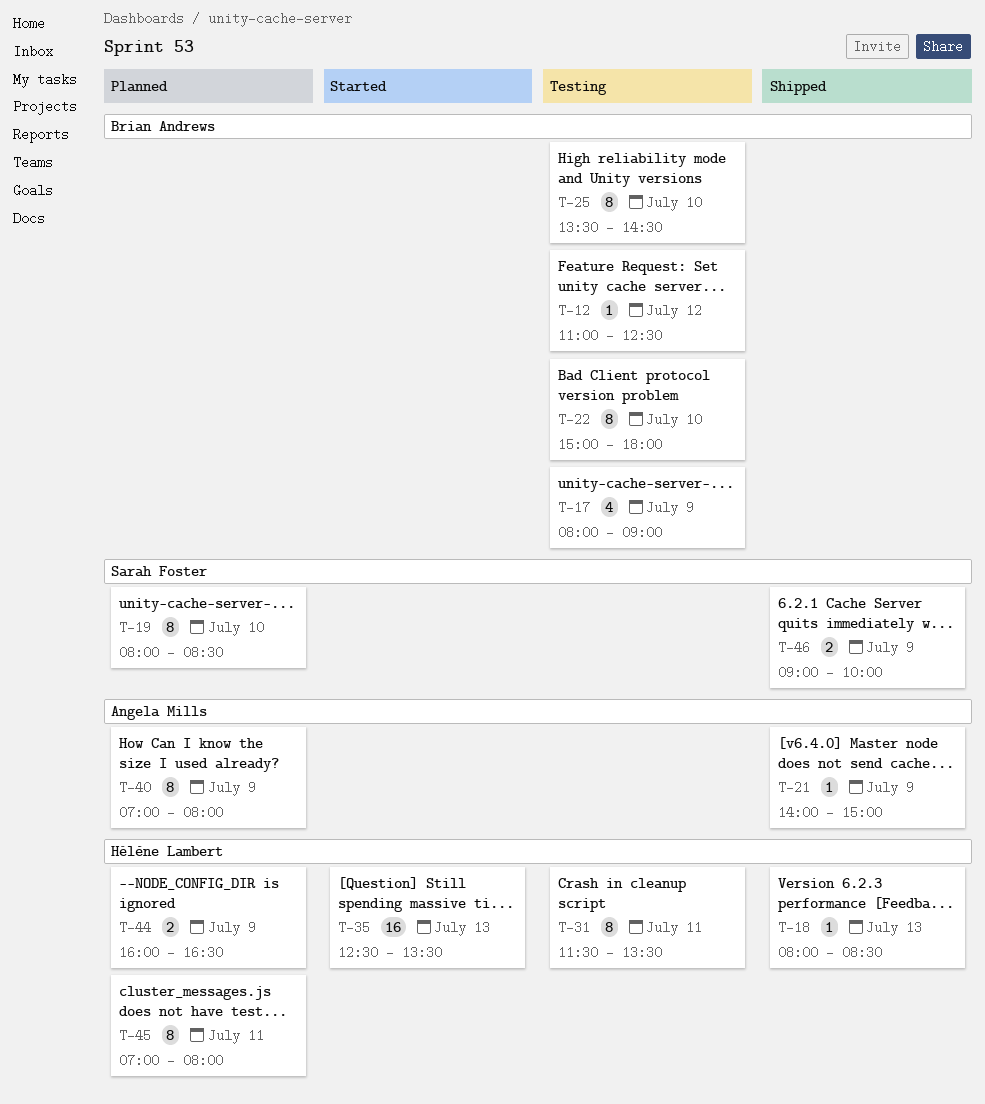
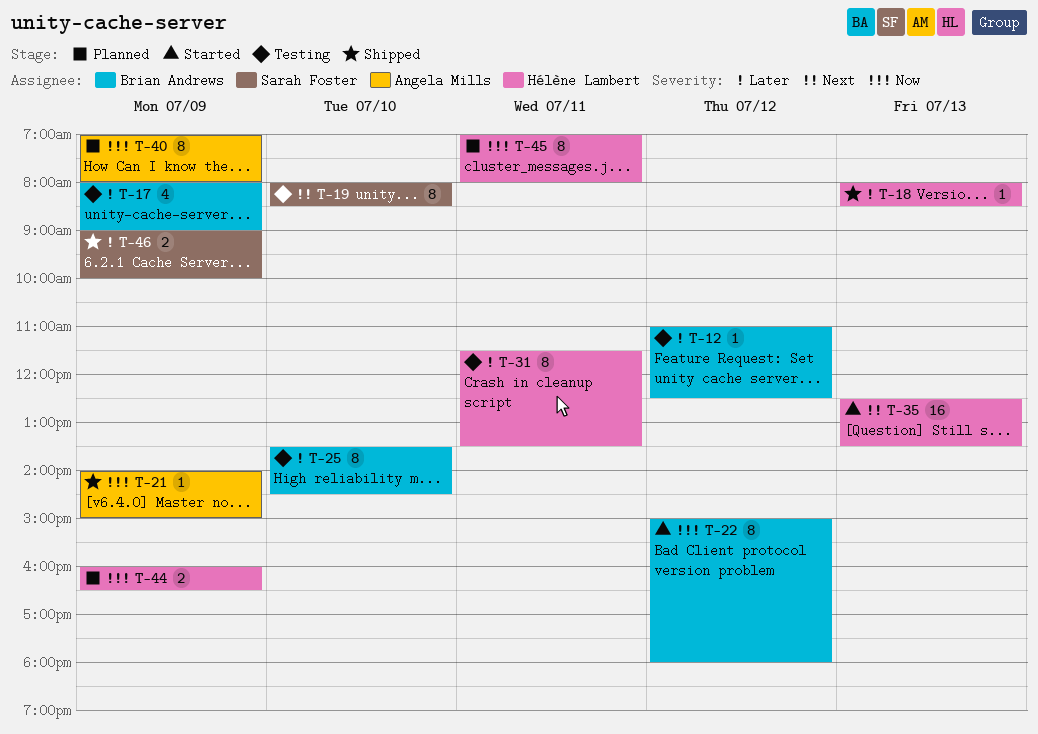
T-19, status: Planned -> Testing
T-22, status: Testing -> Started
T-22, day: Jul 10 -> Jul 12

